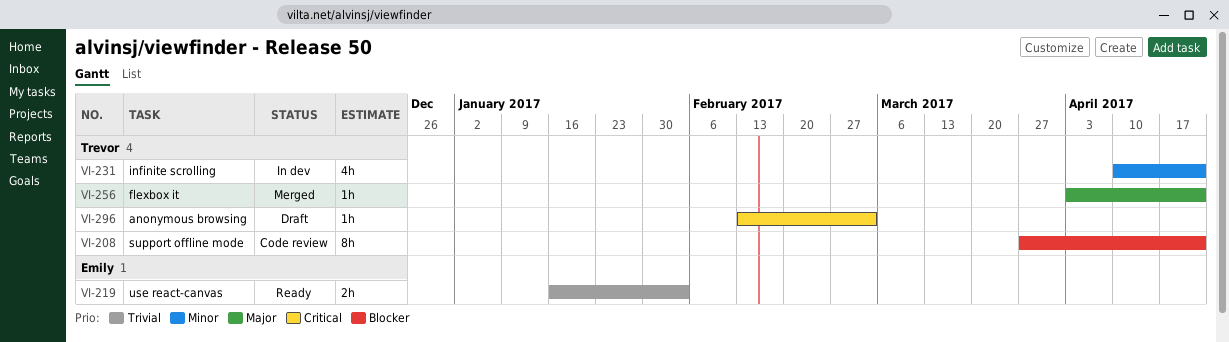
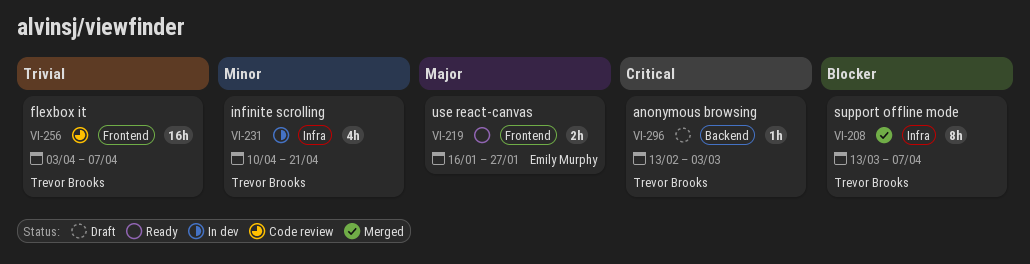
VI-208, status: Code review -> Merged
VI-208, start: Mar 27 -> Mar 13
VI-208, due: Apr 21 -> Apr 7
VI-219, priority: Trivial -> Major
VI-219, due: Feb 3 -> Jan 27
VI-256, status: Merged -> Code review
VI-256, priority: Major -> Trivial
VI-256, estimate: 1h -> 16h
VI-256, due: Apr 21 -> Apr 7

